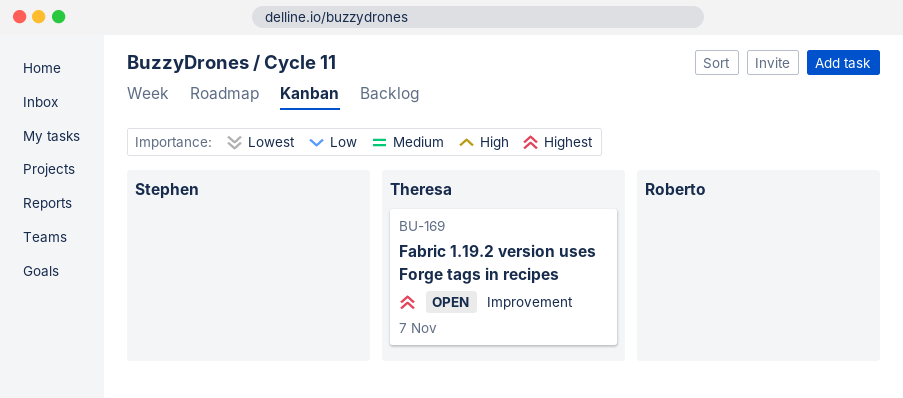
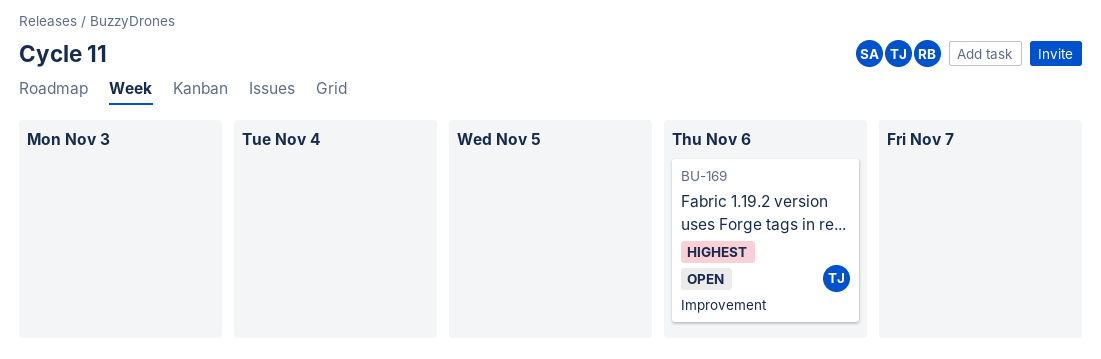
BU-169, due: Nov 7 -> Nov 6

